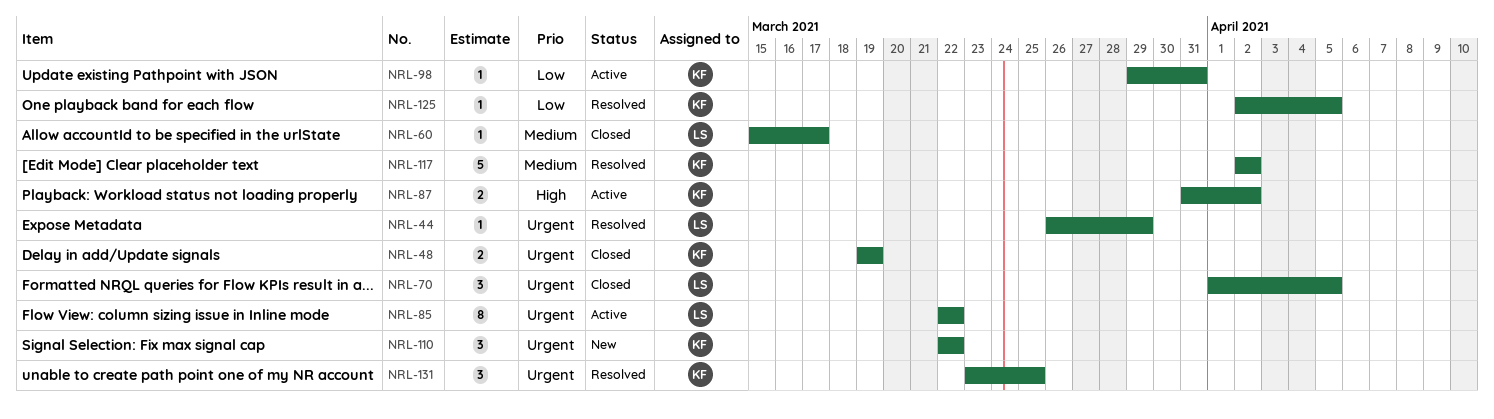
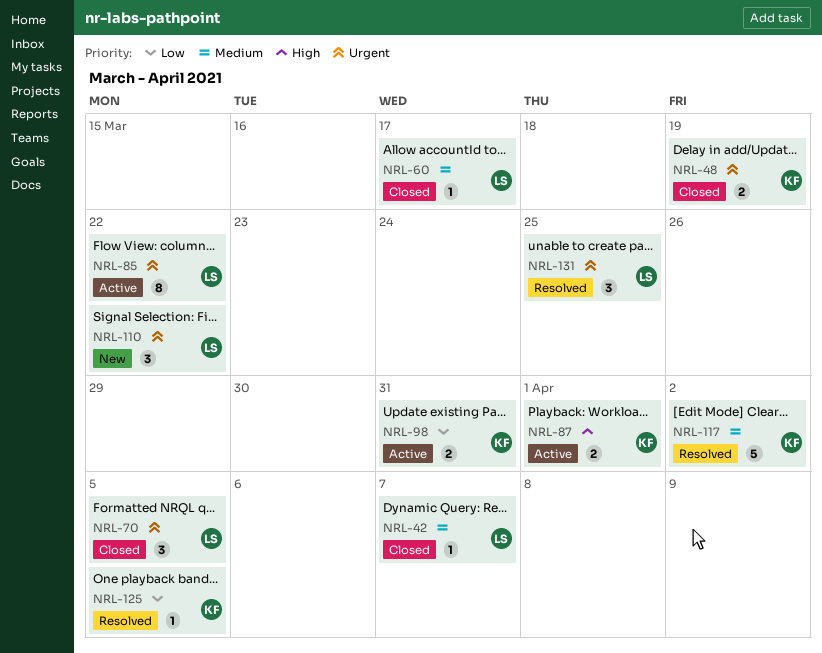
NRL-42: none -> present
NRL-44: present -> none
NRL-87, due: Apr 2 -> Apr 1
NRL-98, estimate: 1 -> 2
NRL-110, owner: KF -> LS
NRL-131, owner: KF -> LS

